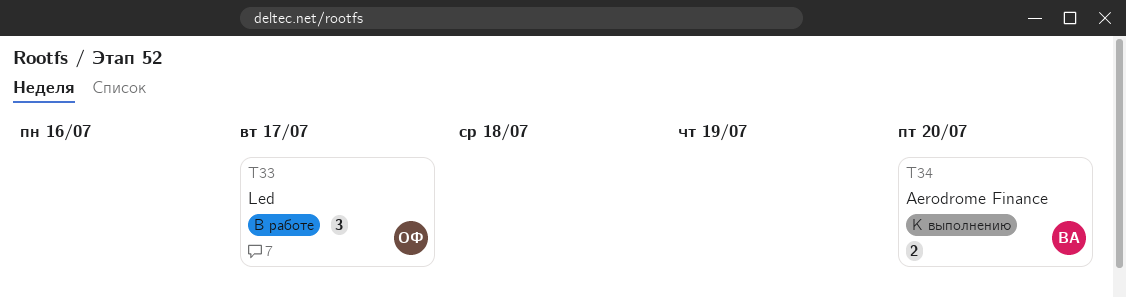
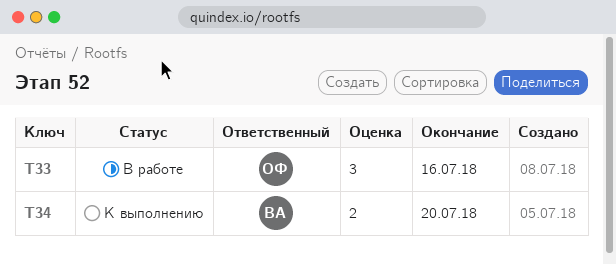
T33, due: Jul 17 -> Jul 16

